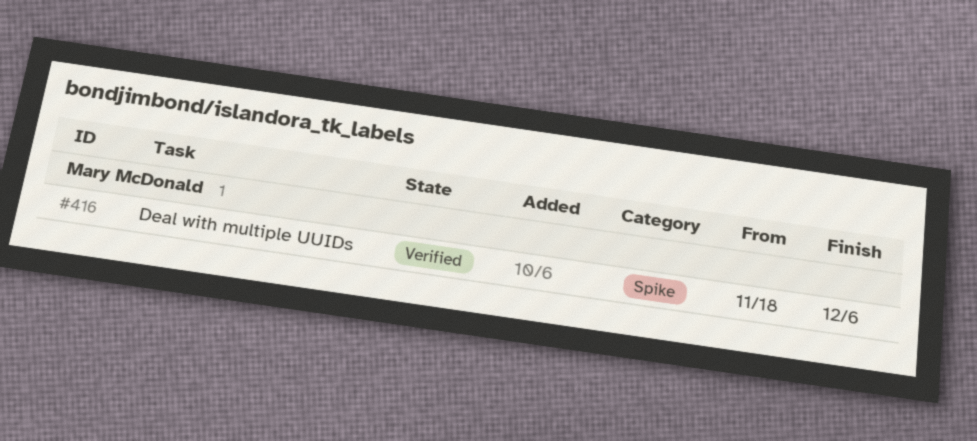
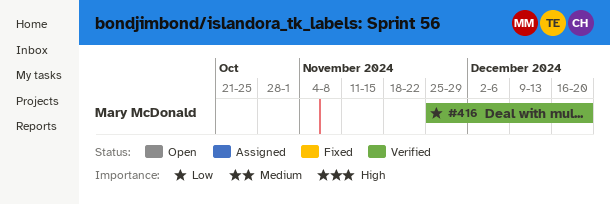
#416, start: Nov 18 -> Nov 25
#416, due: Dec 6 -> Dec 20

